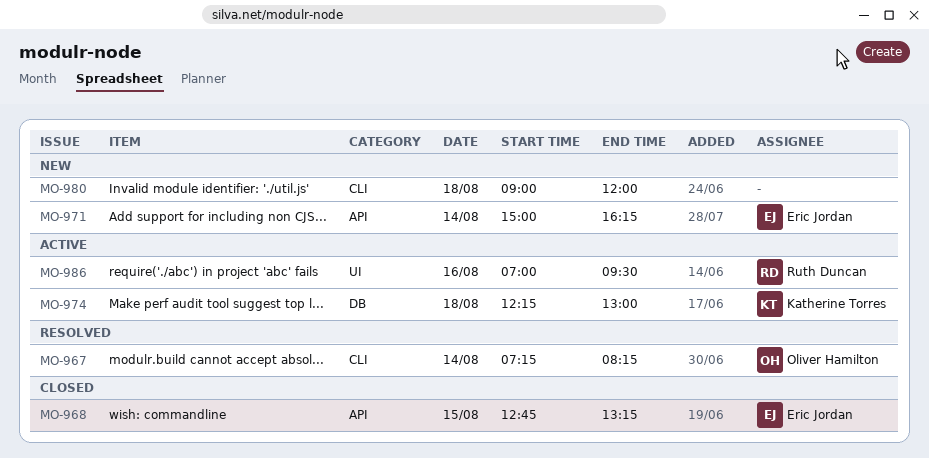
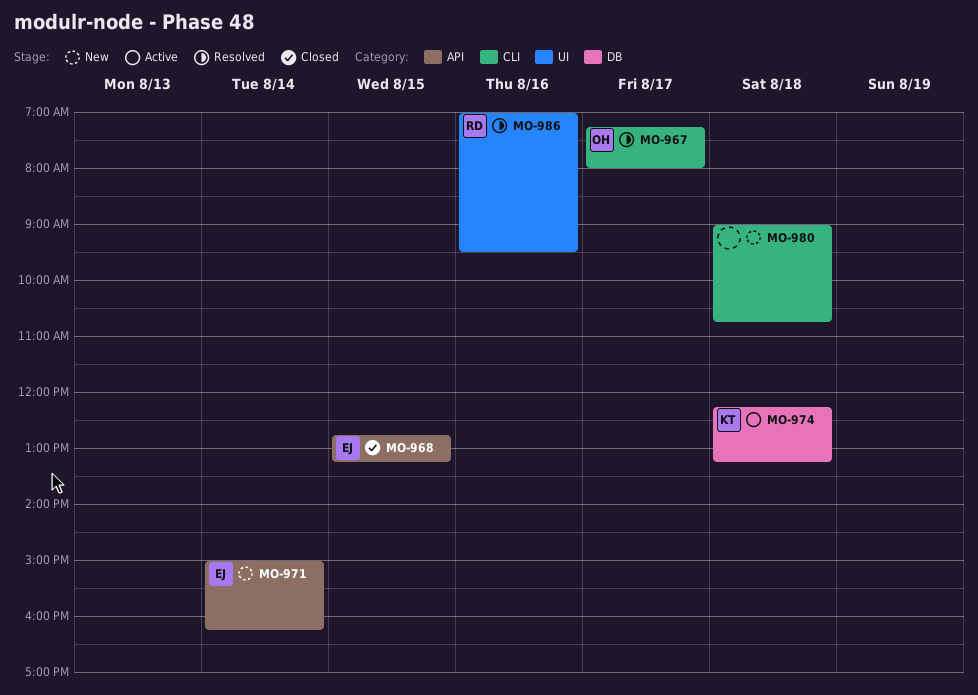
MO-967, day: Aug 14 -> Aug 17
MO-967, ends: 08:15 -> 08:00
MO-974, ends: 13:00 -> 13:15
MO-980, ends: 12:00 -> 10:45
MO-986, status: Active -> Resolved

